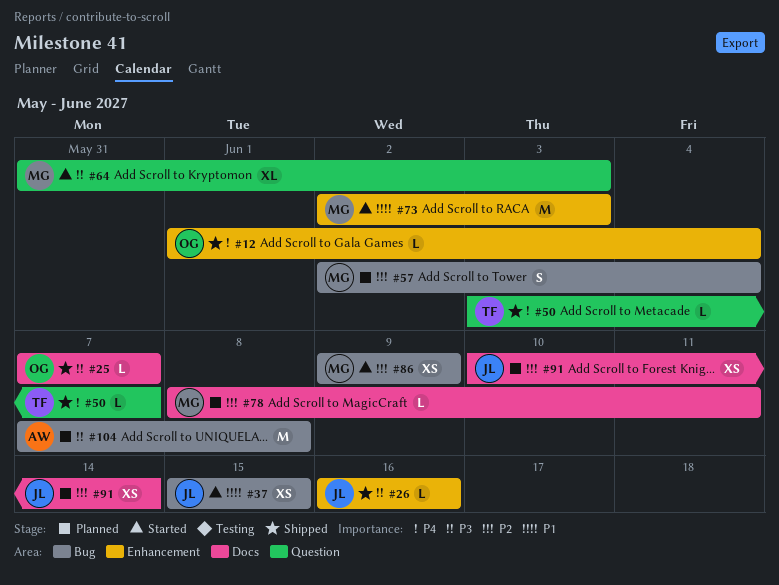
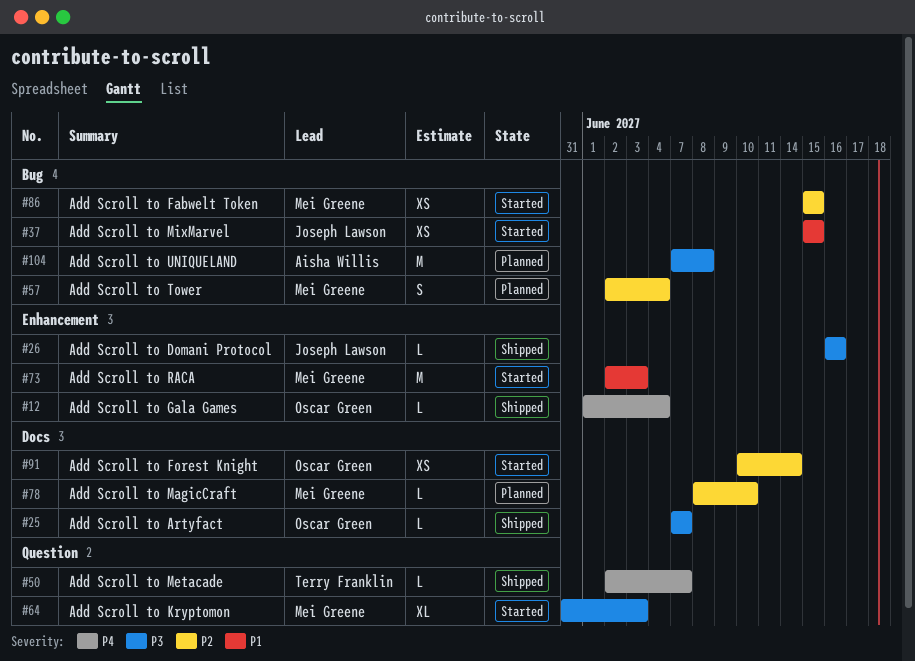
#50, start: Jun 3 -> Jun 2
#78, due: Jun 11 -> Jun 10
#86, start: Jun 9 -> Jun 15
#86, due: Jun 9 -> Jun 15
#91, status: Planned -> Started
#91, owner: Joseph Lawson -> Oscar Green

